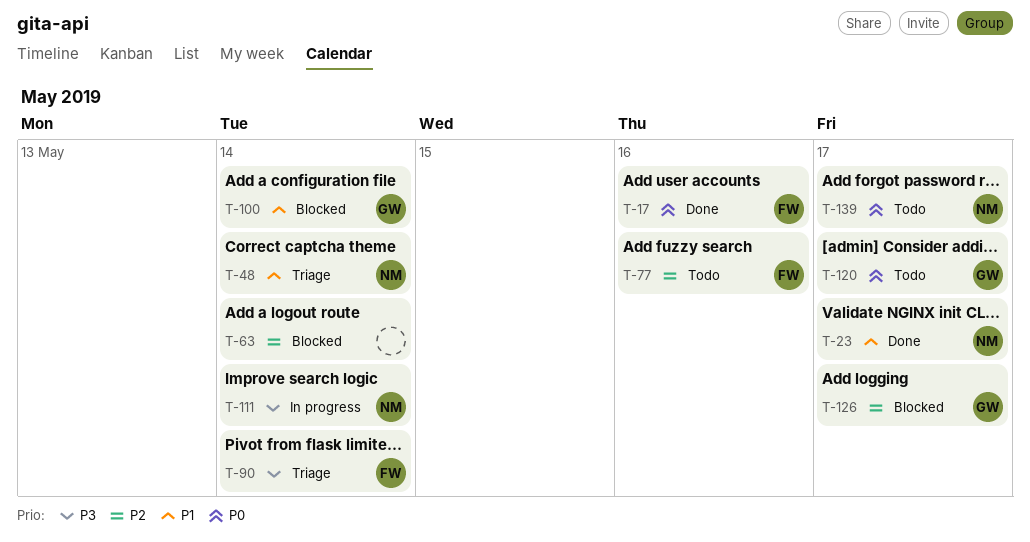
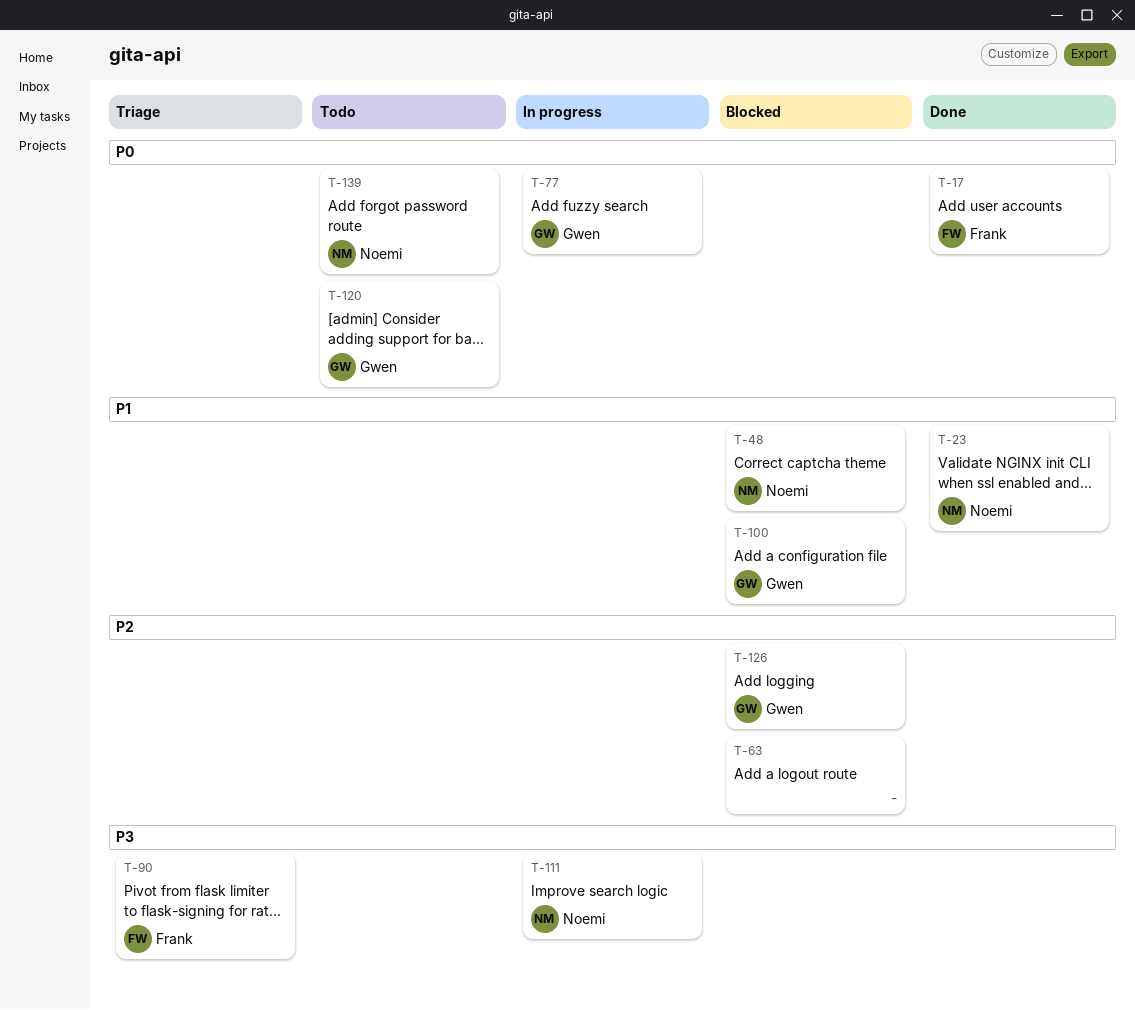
T-48, status: Triage -> Blocked
T-77, status: Todo -> In progress
T-77, owner: Frank -> Gwen
T-77, priority: P2 -> P0

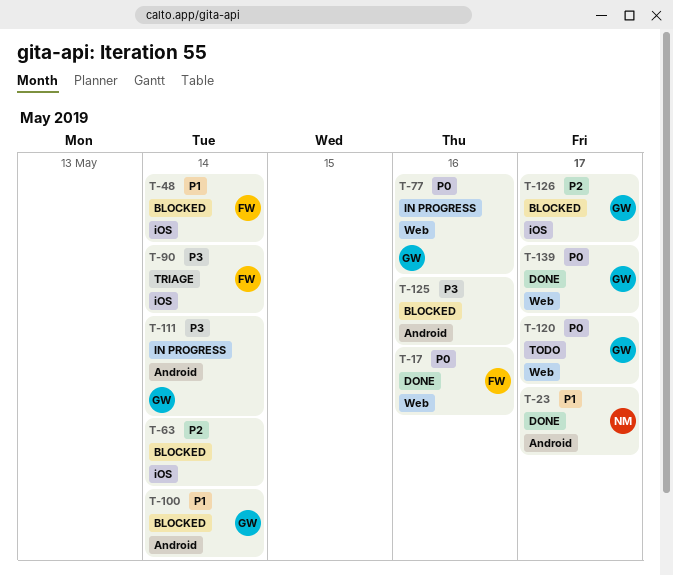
T-48, owner: Noemi -> Frank
T-111, owner: Noemi -> Gwen
T-125: none -> present
T-139, status: Todo -> Done
T-139, owner: Noemi -> Gwen

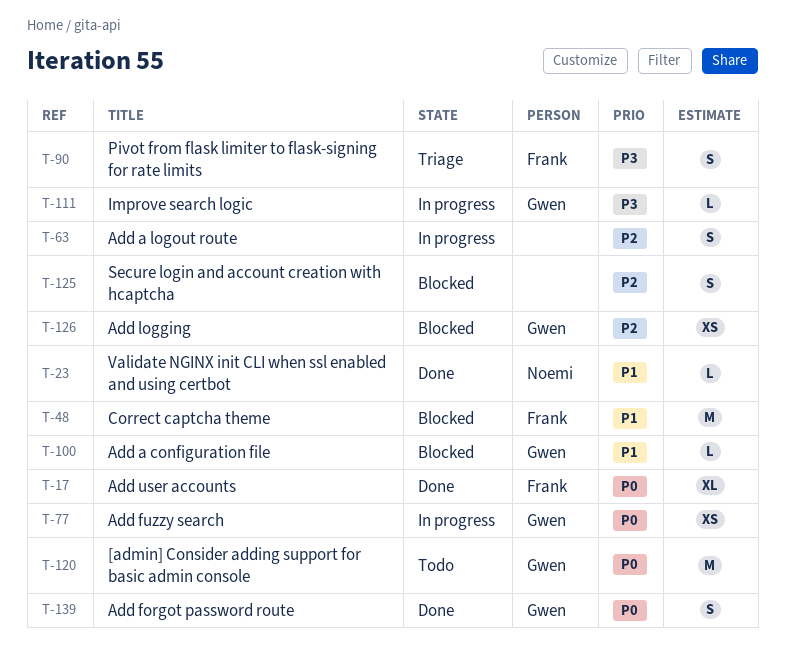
T-63, status: Blocked -> In progress
T-125, priority: P3 -> P2

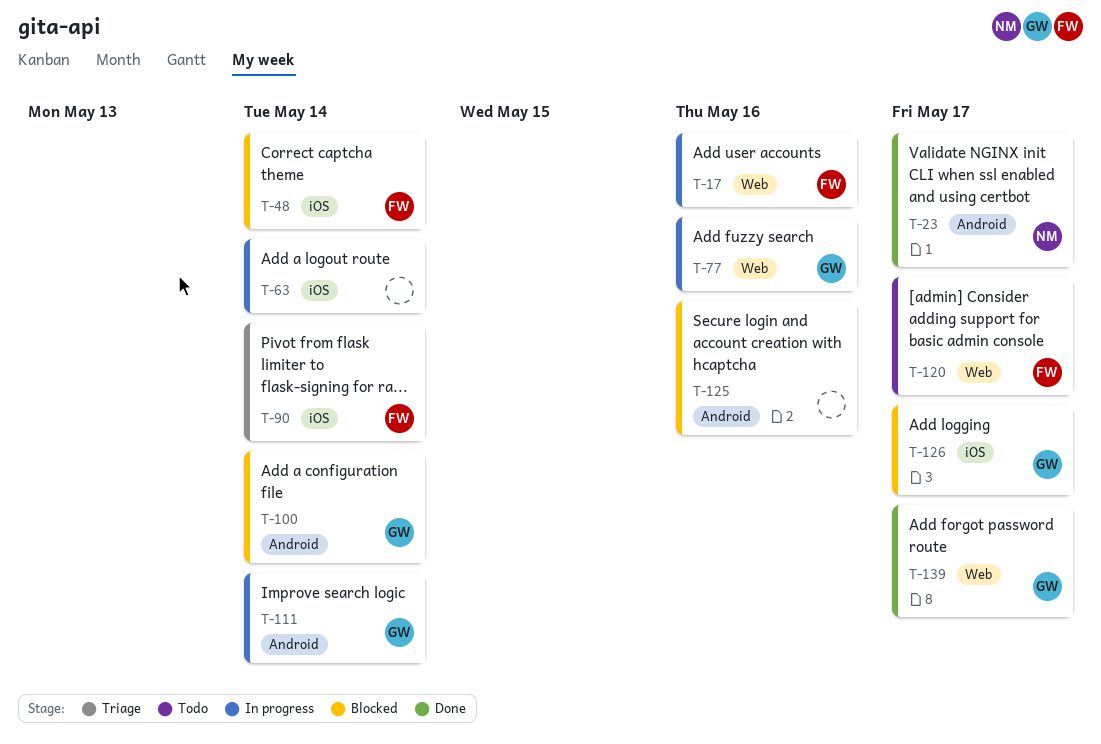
T-17, status: Done -> In progress
T-120, owner: Gwen -> Frank

